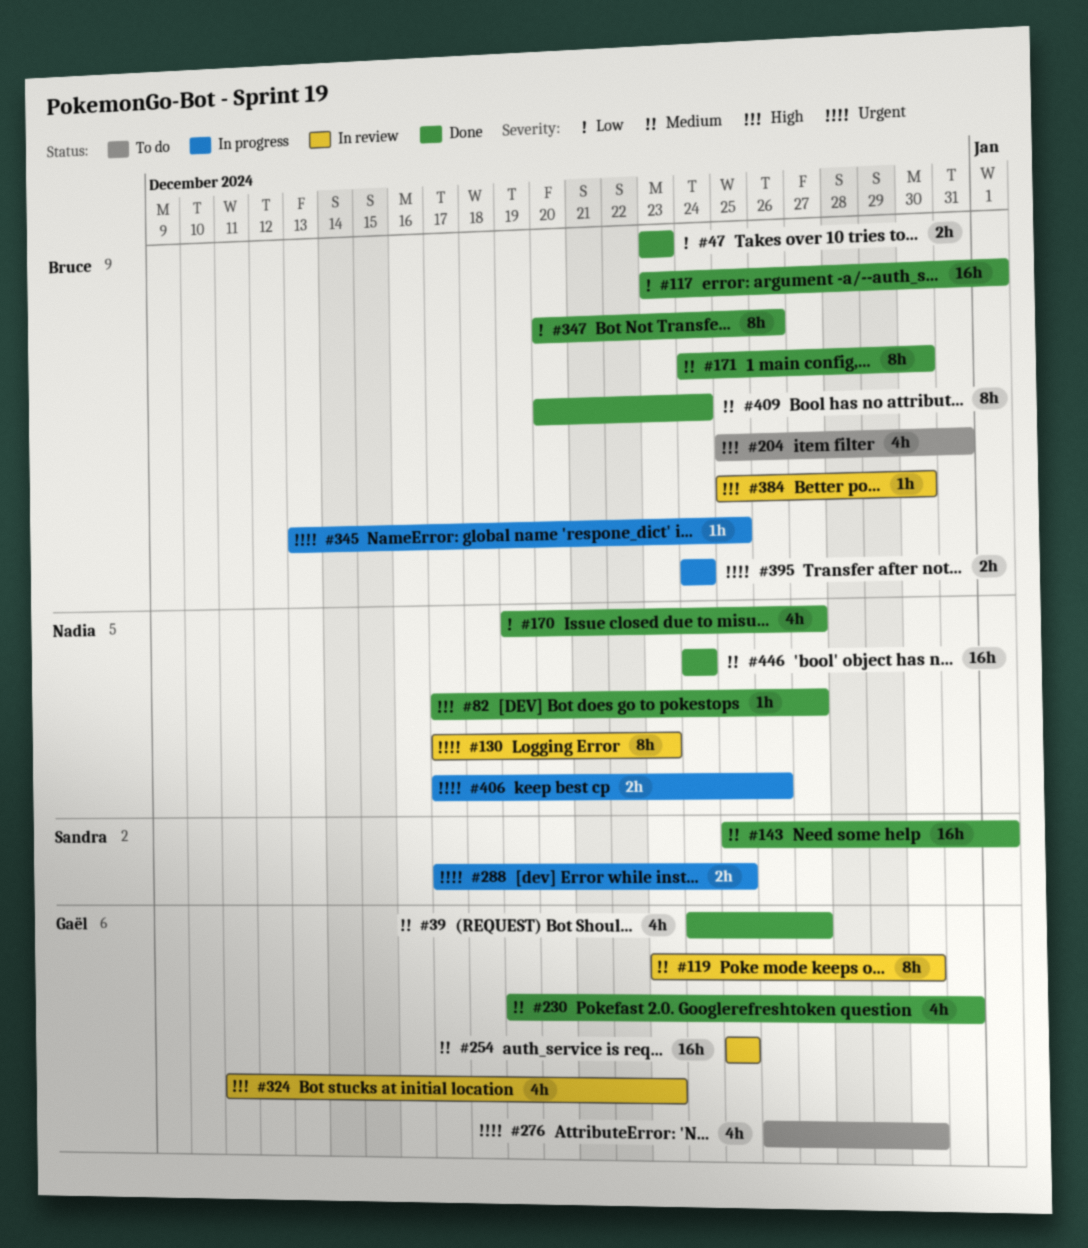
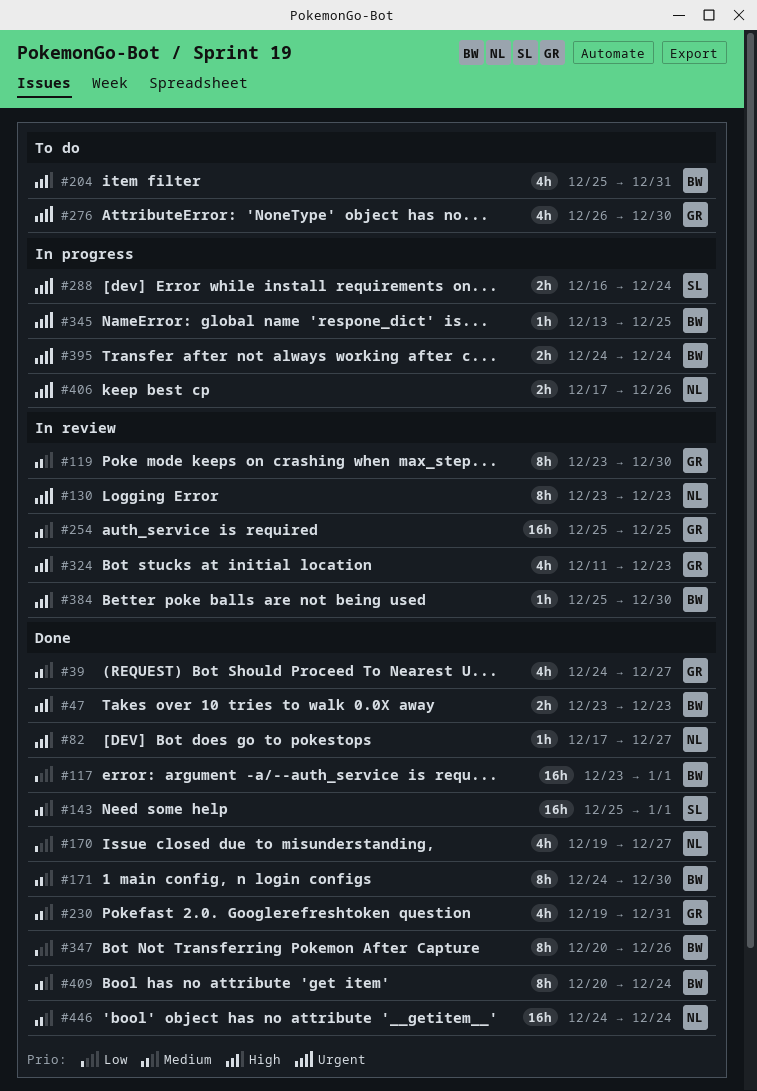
#47, priority: Low -> High
#130, start: Dec 17 -> Dec 23
#288, start: Dec 17 -> Dec 16
#288, due: Dec 25 -> Dec 24

